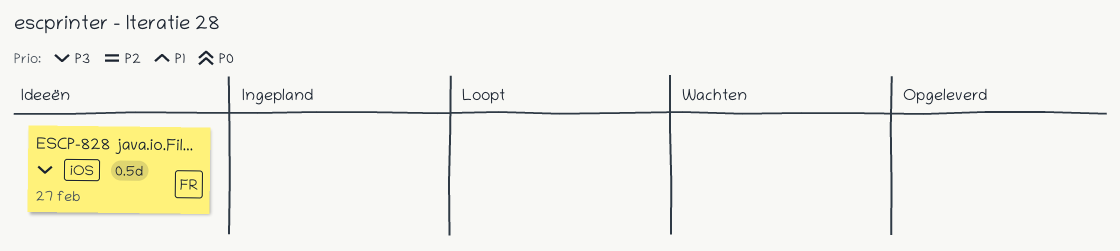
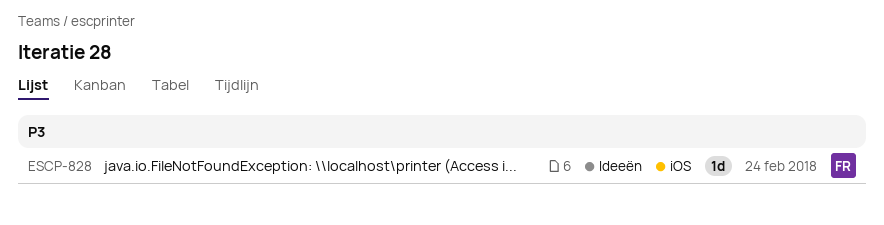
ESCP-828, estimate: 0.5d -> 1d
ESCP-828, due: Feb 27 -> Feb 24

